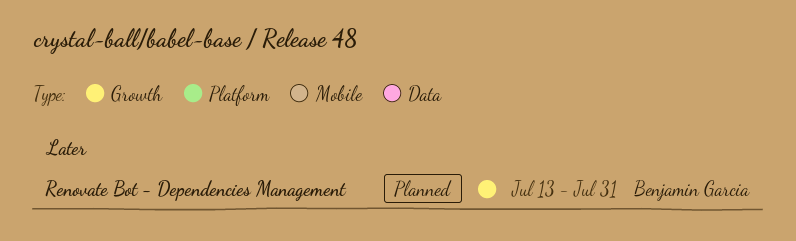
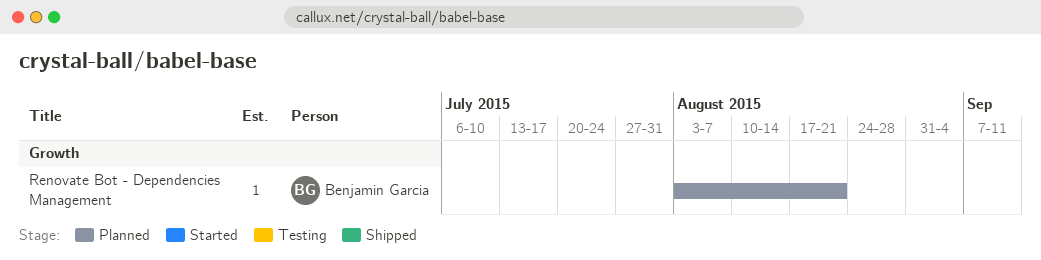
Renovate Bot - Dependencies Management, start: Jul 13 -> Aug 3
Renovate Bot - Dependencies Management, due: Jul 31 -> Aug 21

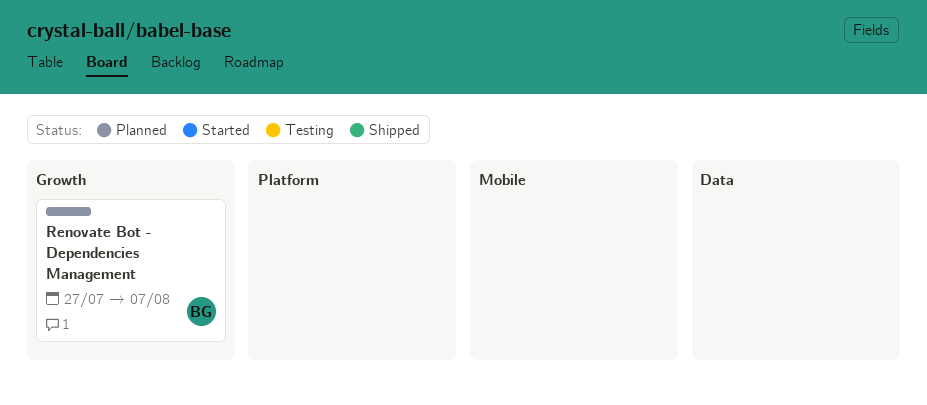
Renovate Bot - Dependencies Management, start: Aug 3 -> Jul 27
Renovate Bot - Dependencies Management, due: Aug 21 -> Aug 7

